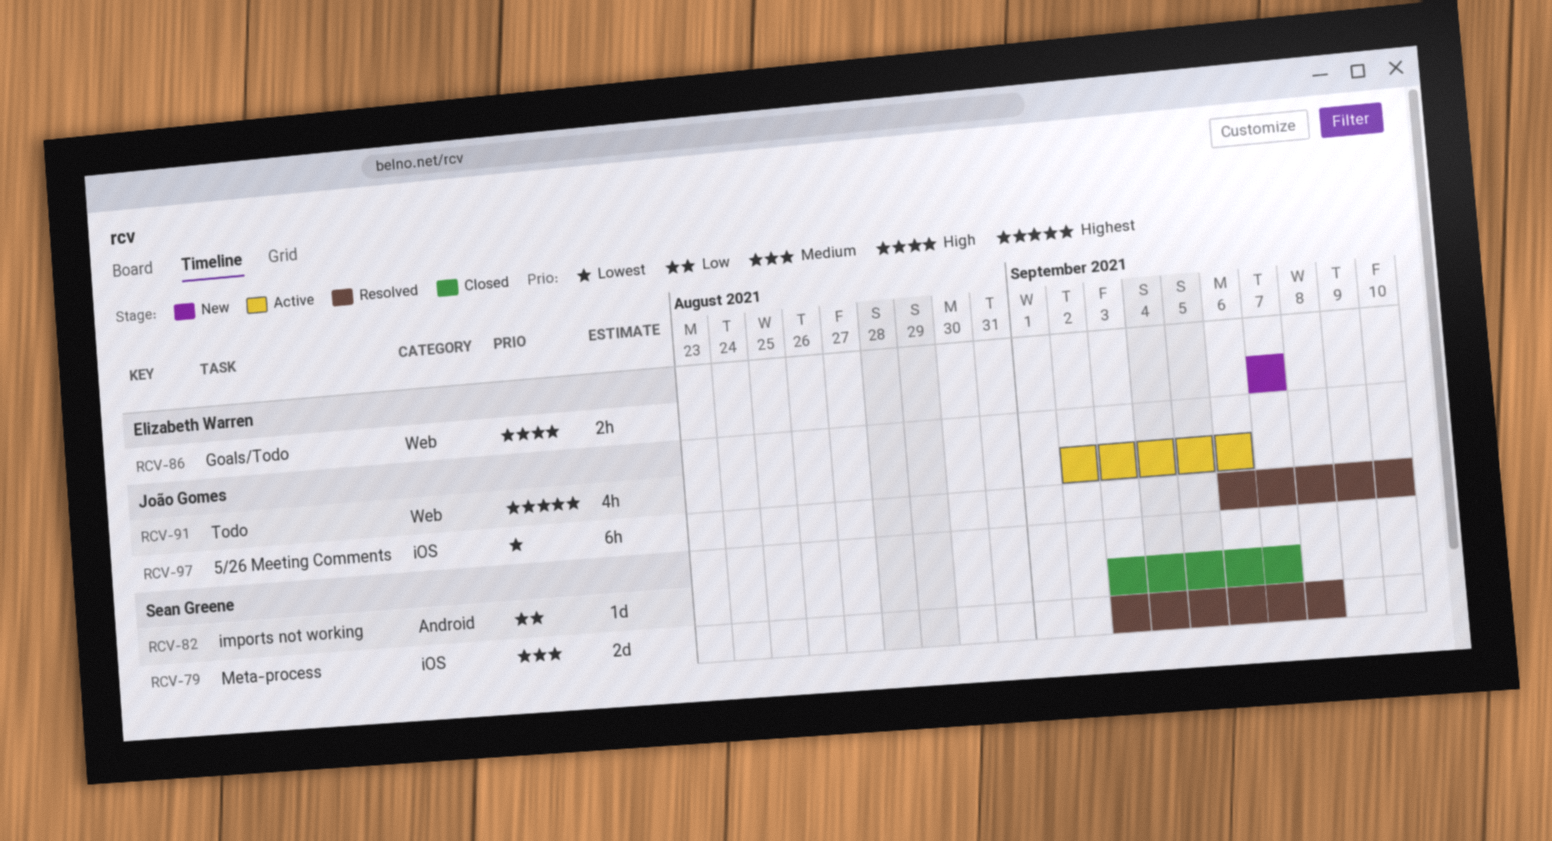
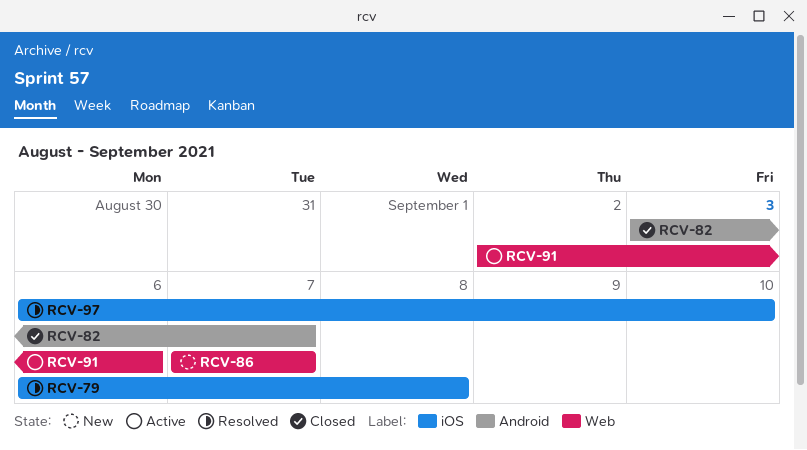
RCV-79, start: Sep 3 -> Sep 6

